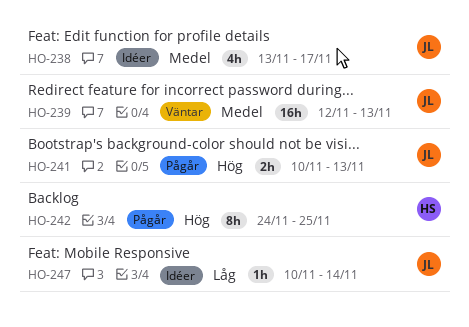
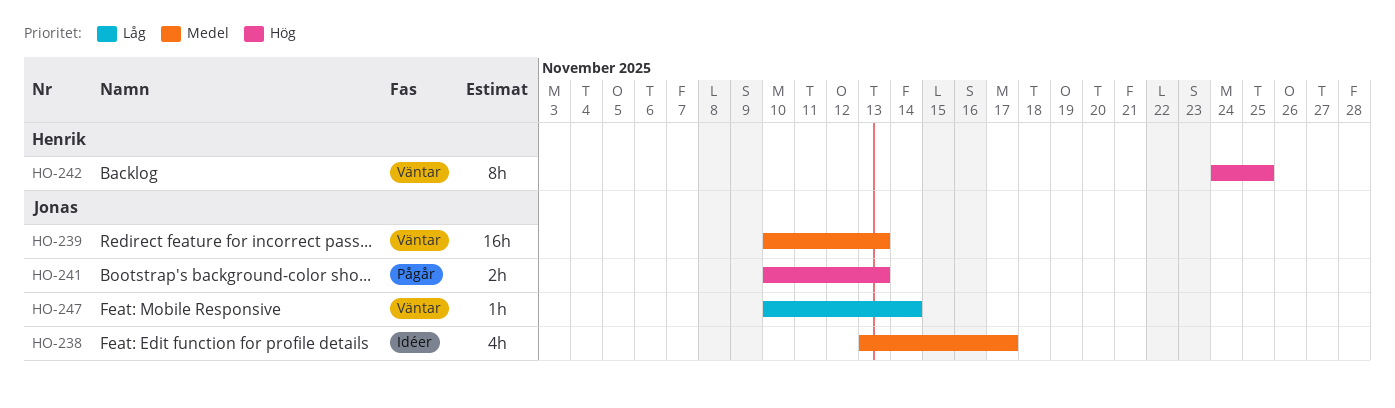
HO-239, start: Nov 12 -> Nov 10
HO-242, status: Pågår -> Väntar
HO-247, status: Idéer -> Väntar

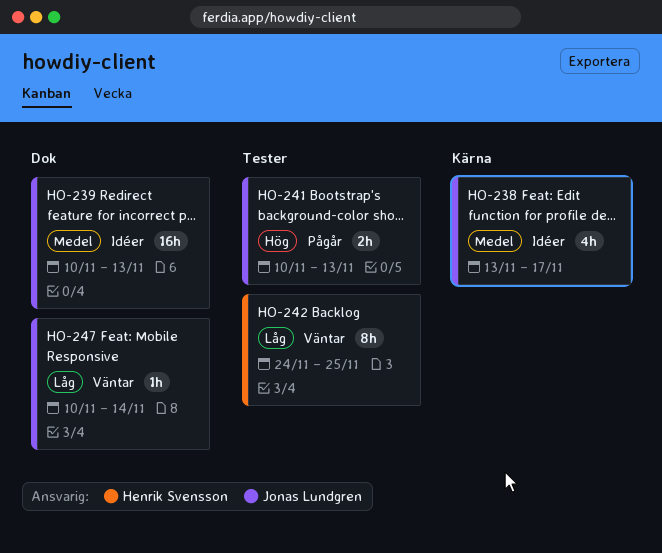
HO-239, status: Väntar -> Idéer
HO-242, priority: Hög -> Låg

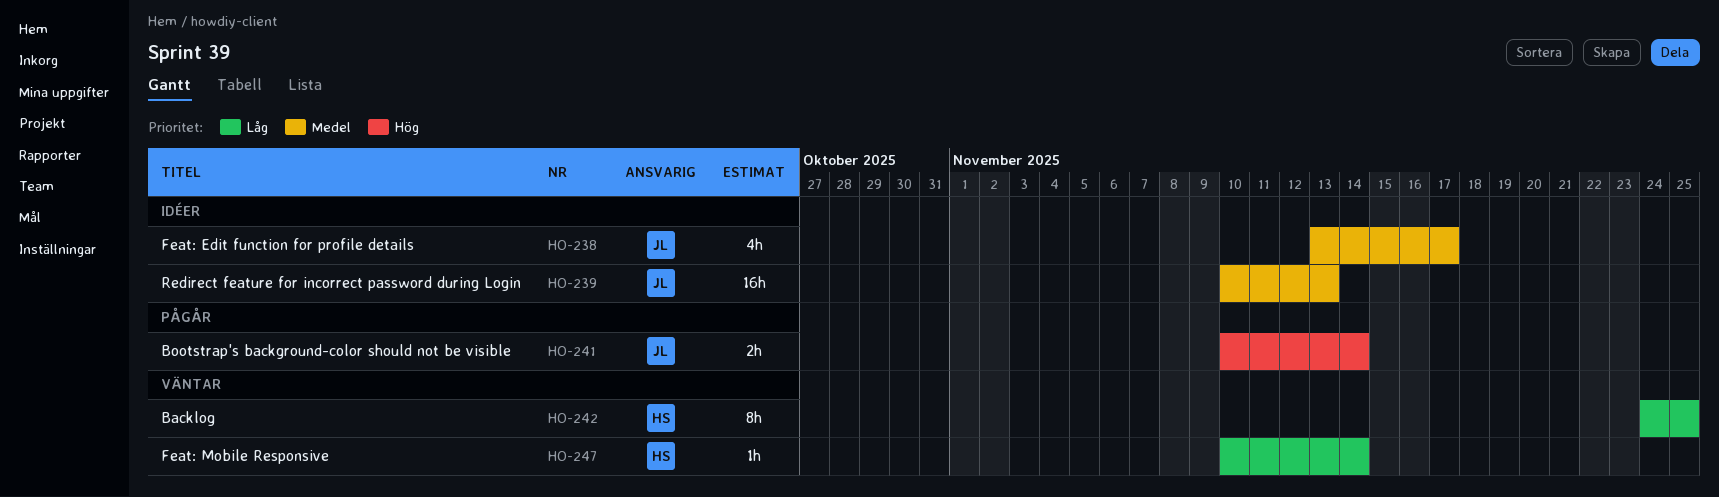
HO-241, due: Nov 13 -> Nov 14
HO-247, owner: Jonas Lundgren -> Henrik Svensson

